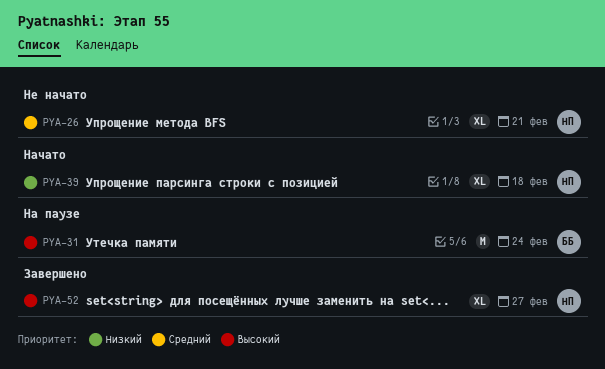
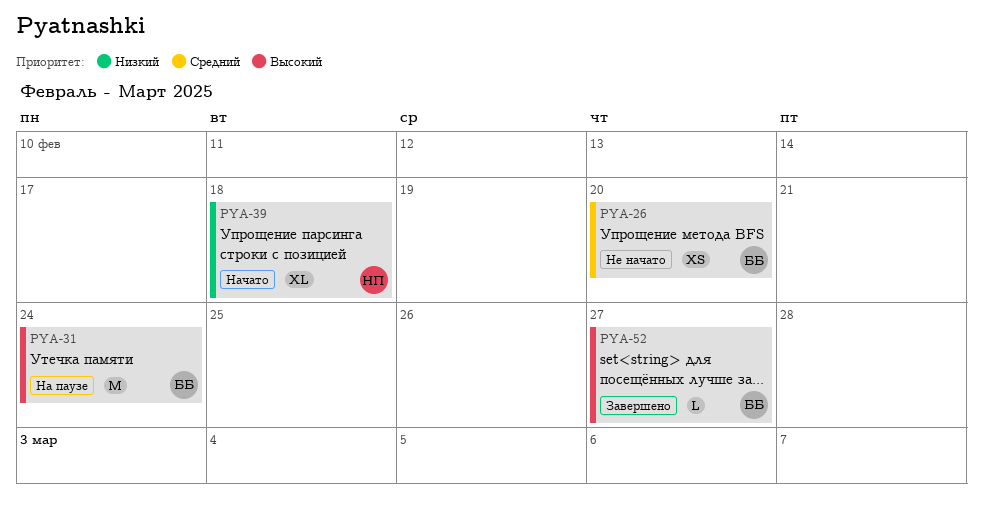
PYA-26, owner: НП -> ББ
PYA-26, estimate: XL -> XS
PYA-26, due: Feb 21 -> Feb 20
PYA-52, owner: НП -> ББ
PYA-52, estimate: XL -> L

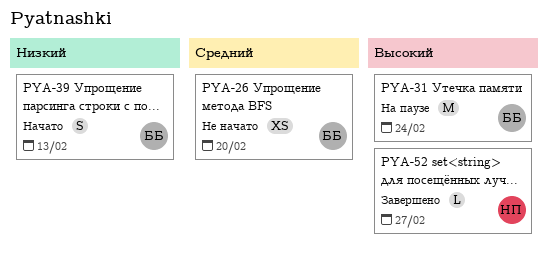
PYA-39, owner: НП -> ББ
PYA-39, estimate: XL -> S
PYA-39, due: Feb 18 -> Feb 13
PYA-52, owner: ББ -> НП

